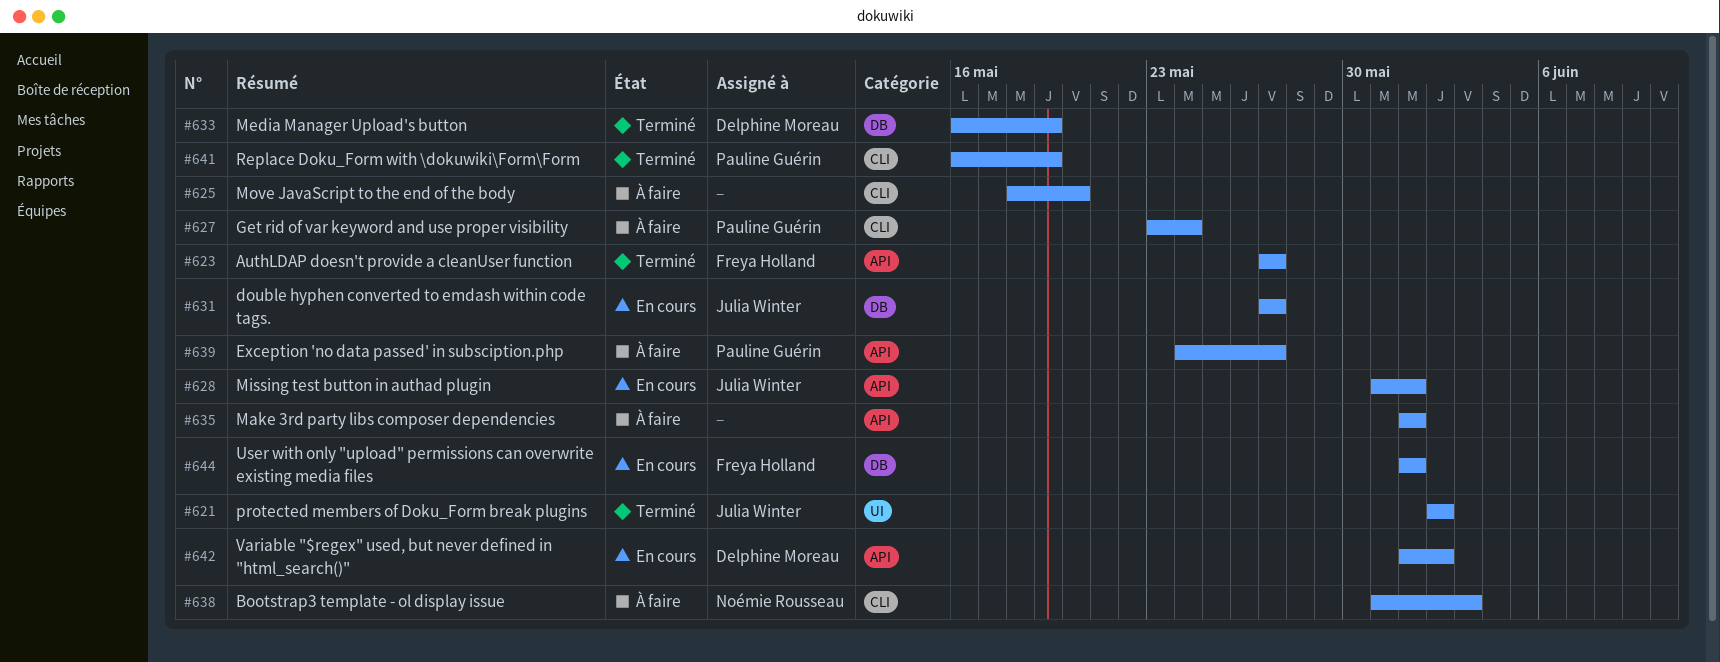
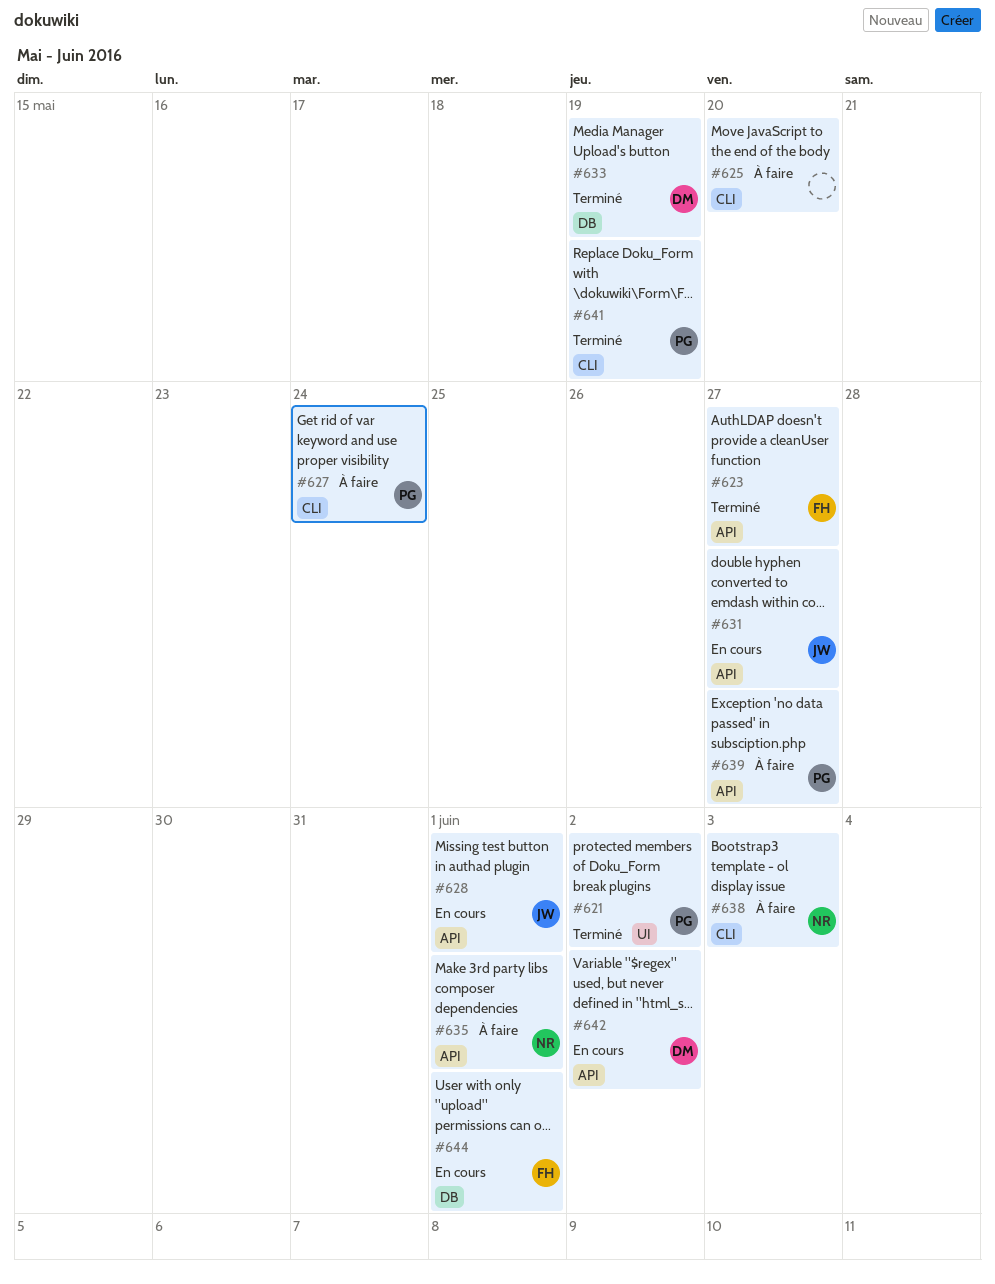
#621, owner: Julia Winter -> Pauline Guérin
#631, label: DB -> API
#635, owner: none -> Noémie Rousseau

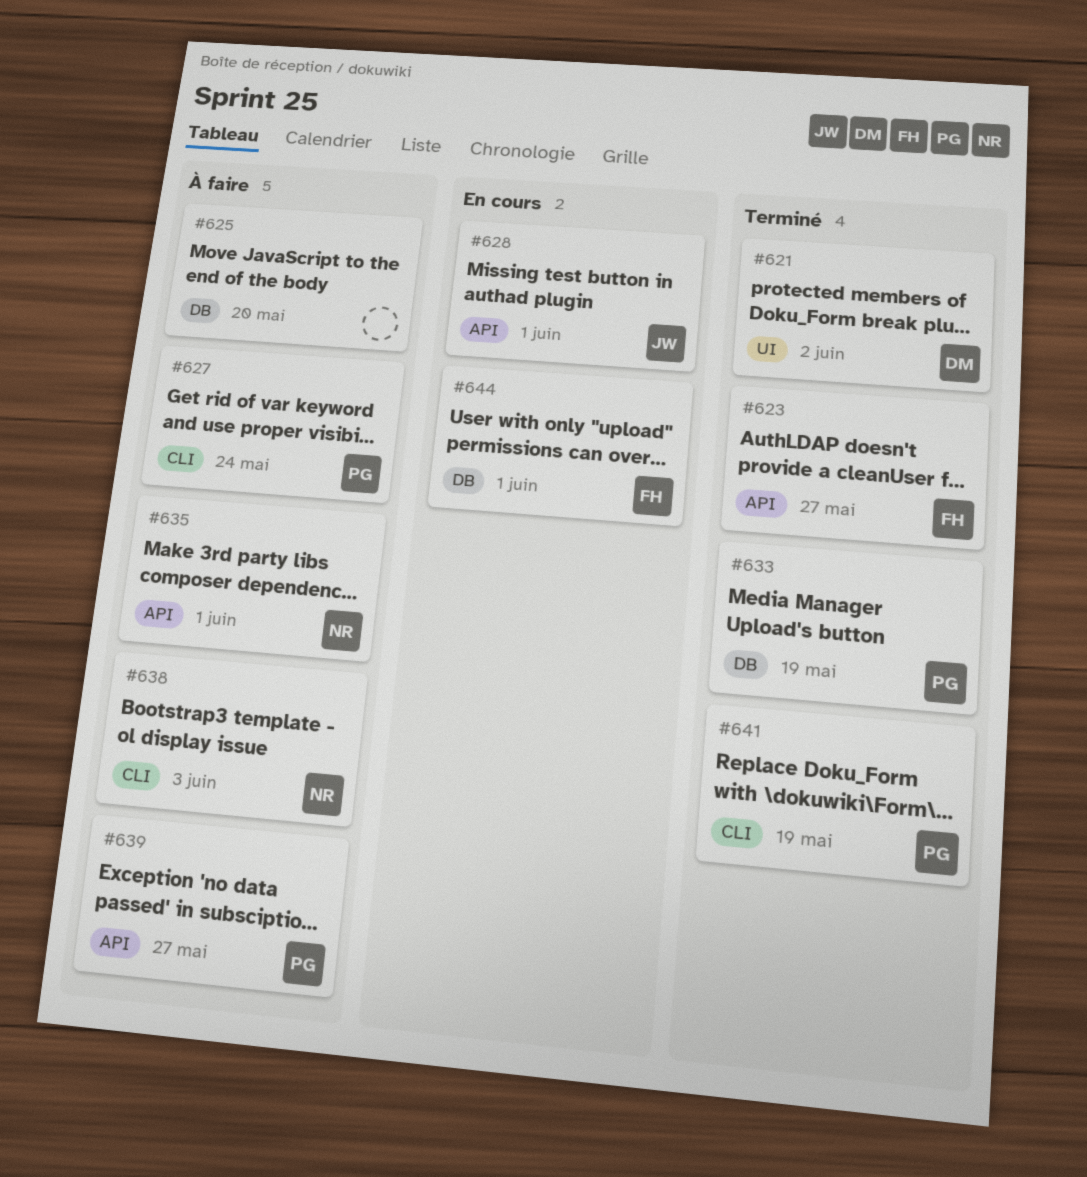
#621, owner: PG -> DM
#625, label: CLI -> DB
#631: present -> none
#633, owner: DM -> PG
#642: present -> none

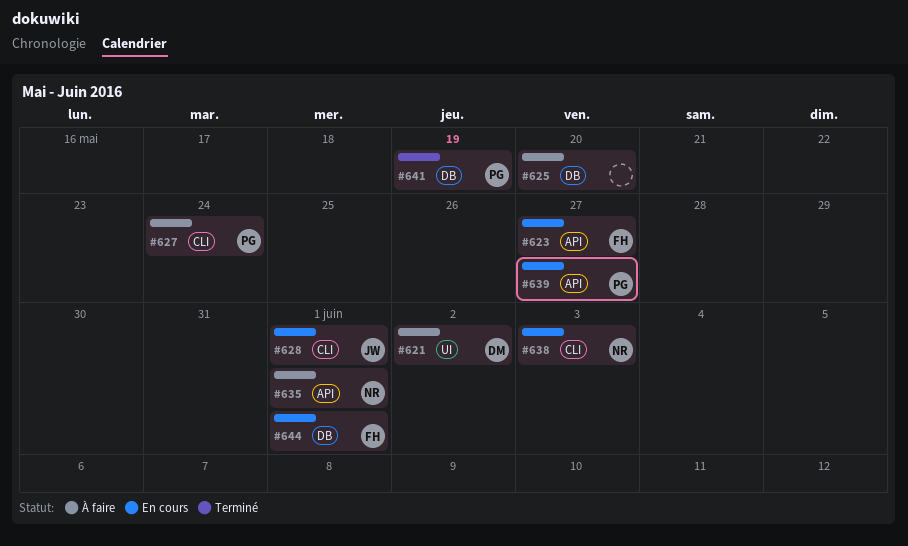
#621, status: Terminé -> À faire
#623, status: Terminé -> En cours
#628, label: API -> CLI
#633: present -> none
#638, status: À faire -> En cours
#639, status: À faire -> En cours
#641, label: CLI -> DB

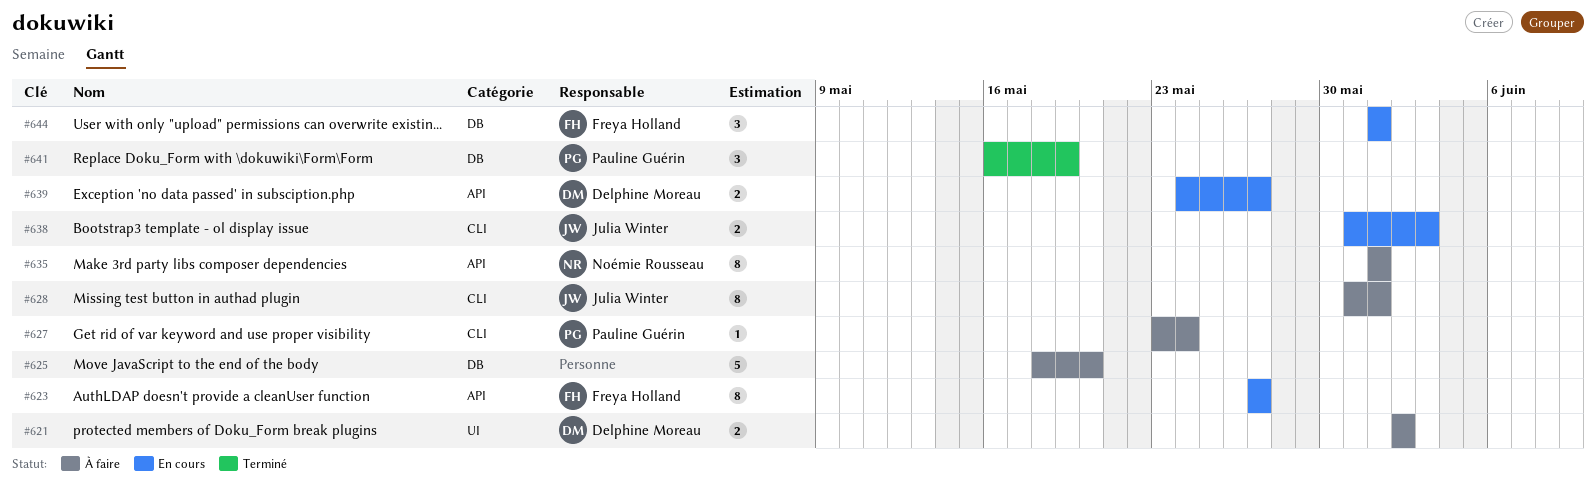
#628, status: En cours -> À faire
#638, owner: Noémie Rousseau -> Julia Winter
#639, owner: Pauline Guérin -> Delphine Moreau

